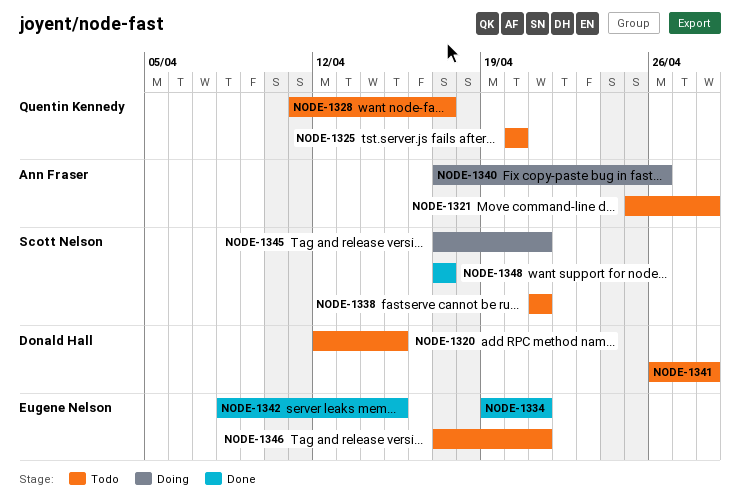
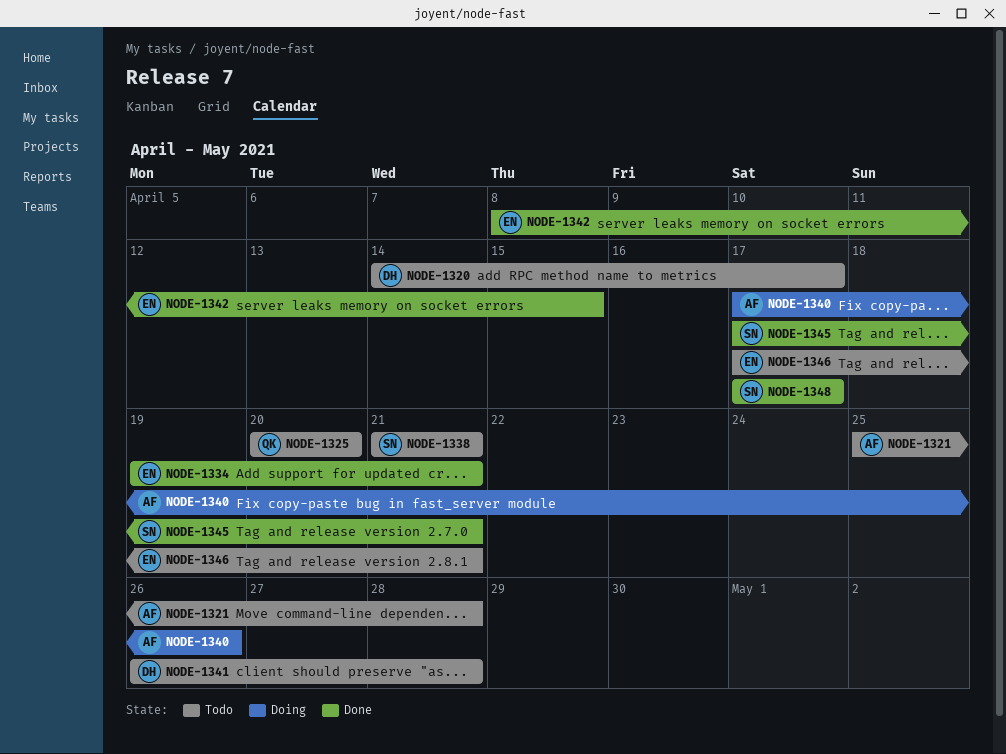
NODE-1320, start: Apr 12 -> Apr 14
NODE-1320, due: Apr 15 -> Apr 17
NODE-1328: present -> none
NODE-1345, status: Doing -> Done

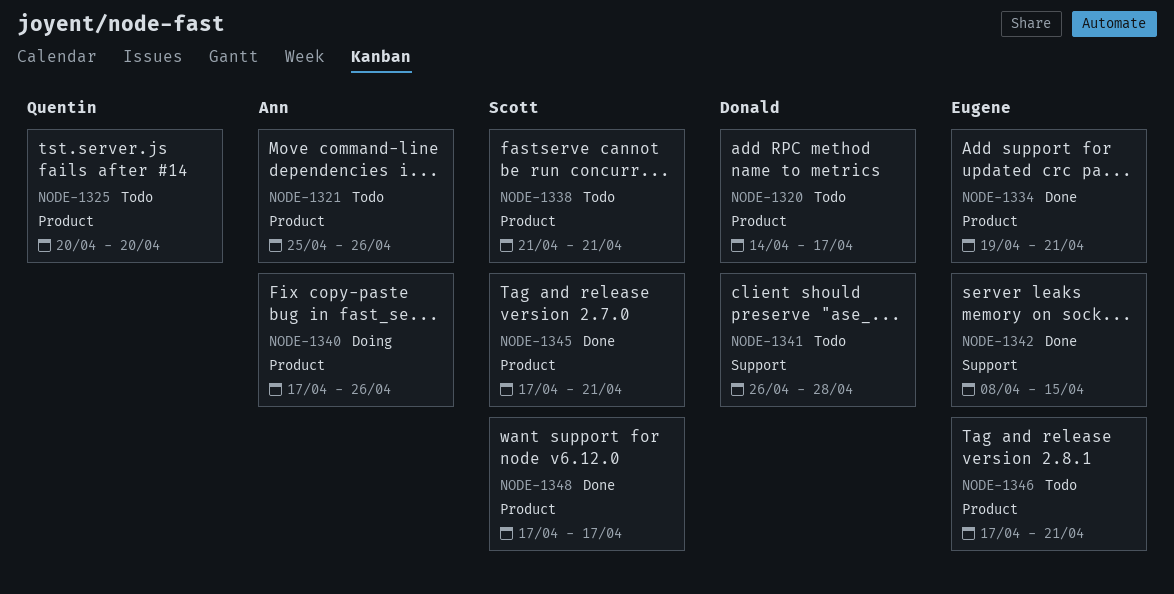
NODE-1321, due: Apr 28 -> Apr 26

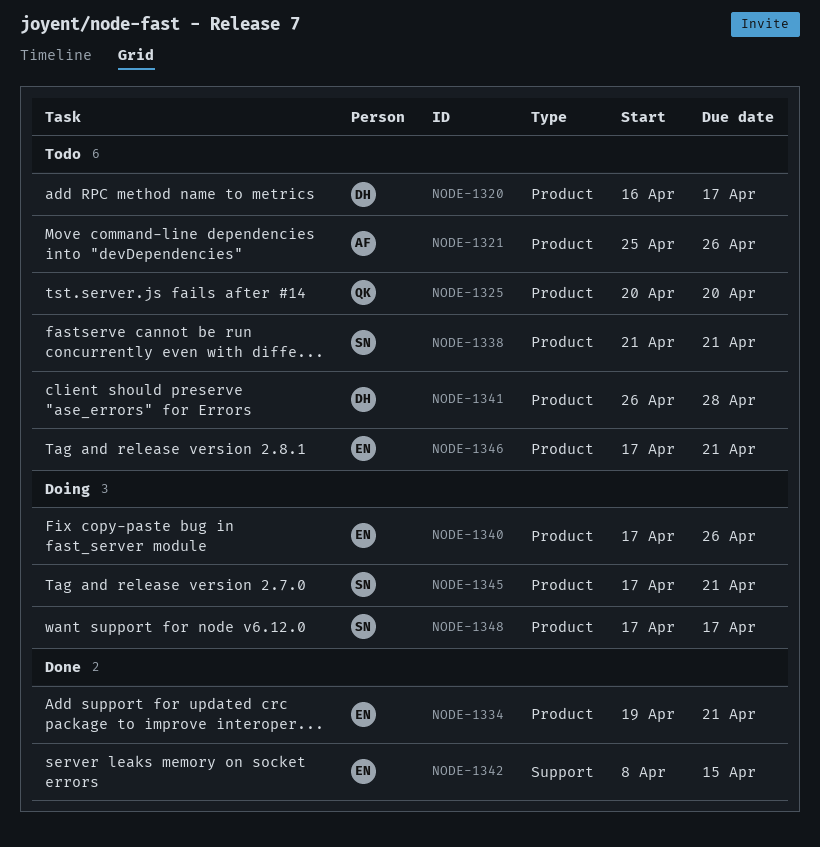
NODE-1320, start: Apr 14 -> Apr 16
NODE-1340, owner: Ann -> Eugene
NODE-1341, label: Support -> Product
NODE-1345, status: Done -> Doing
NODE-1348, status: Done -> Doing

